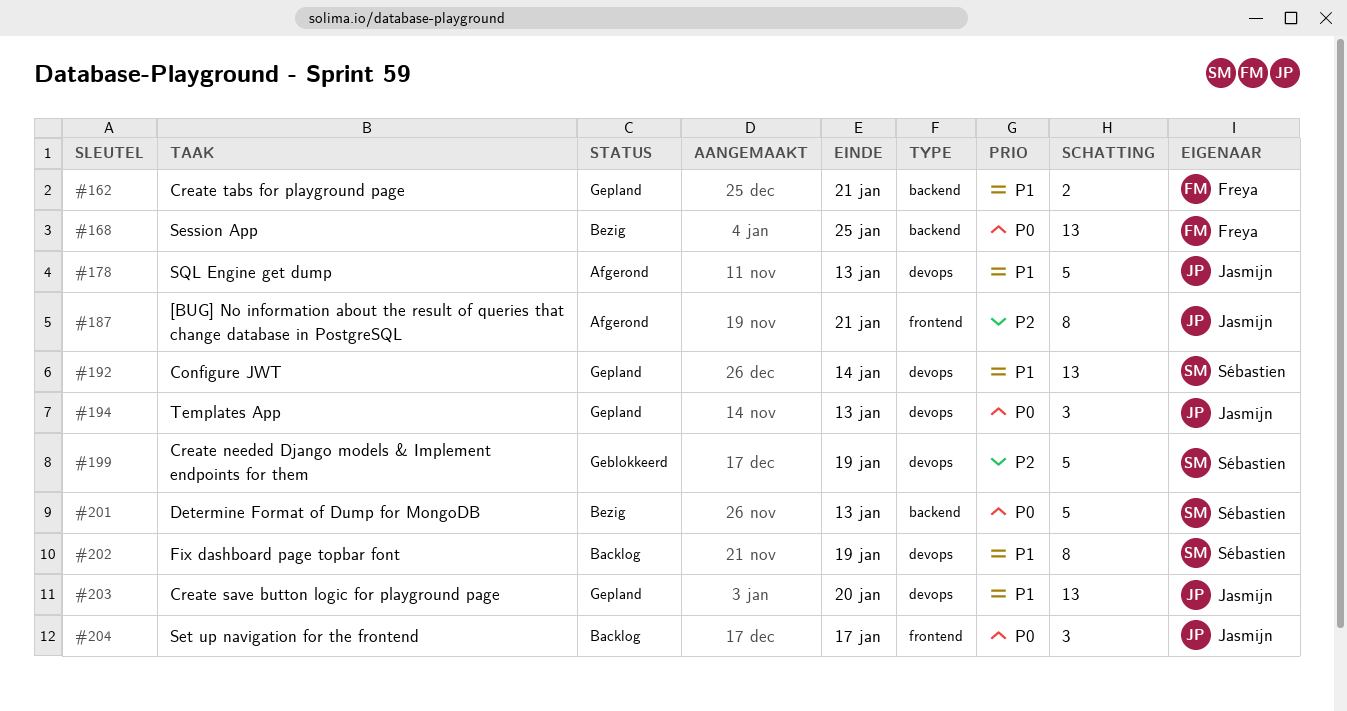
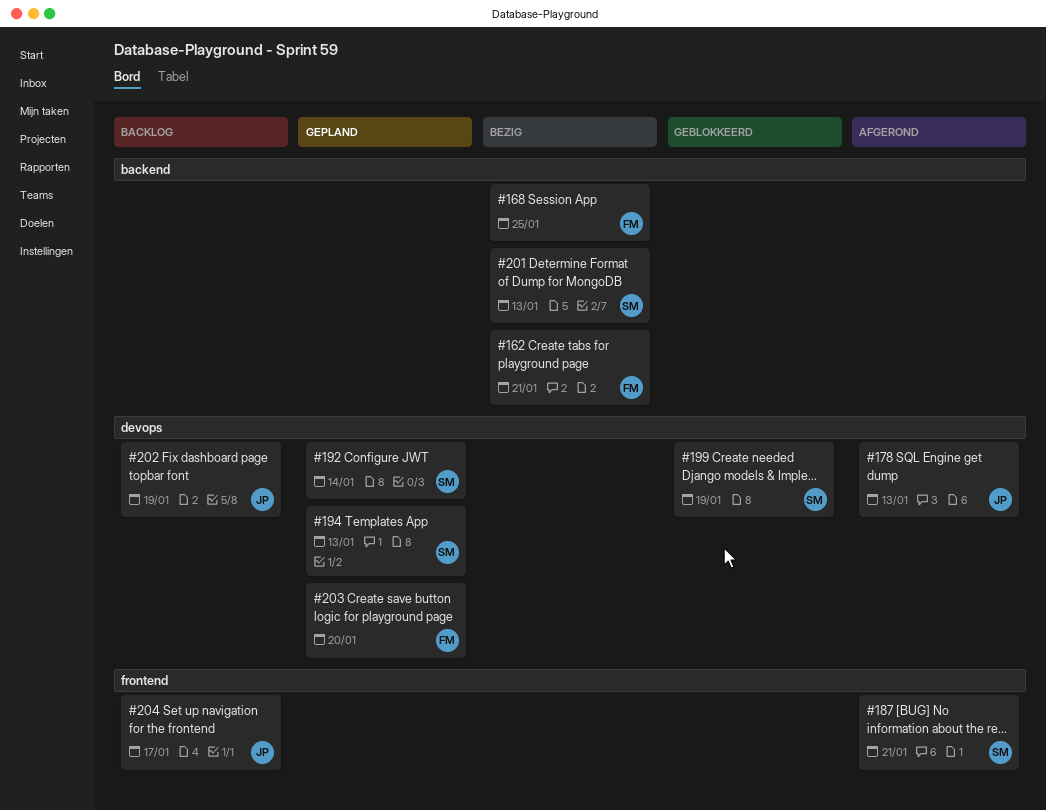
#162, status: Gepland -> Bezig
#187, owner: Jasmijn -> Sébastien
#194, owner: Jasmijn -> Sébastien
#202, owner: Sébastien -> Jasmijn
#203, owner: Jasmijn -> Freya

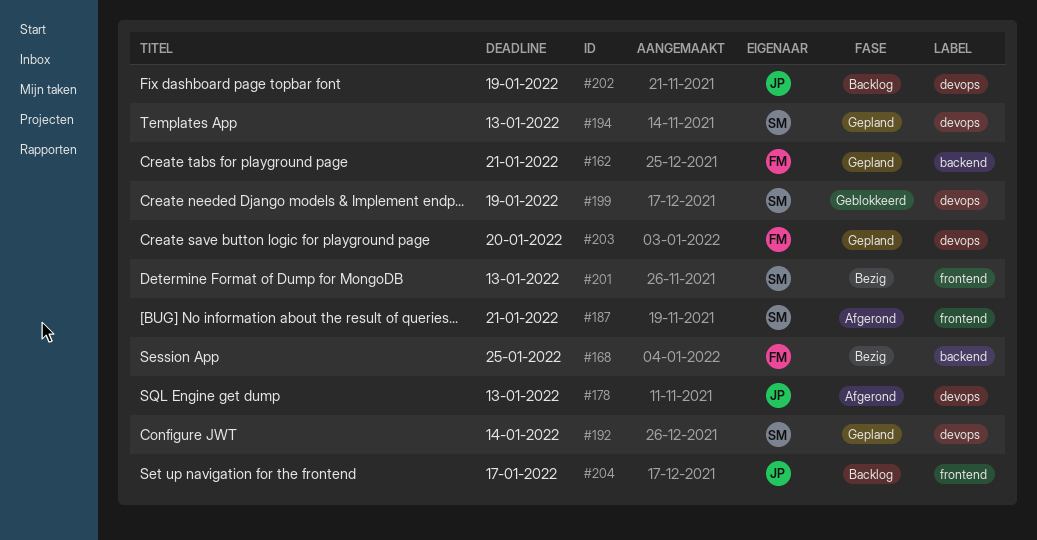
#162, status: Bezig -> Gepland
#201, label: backend -> frontend

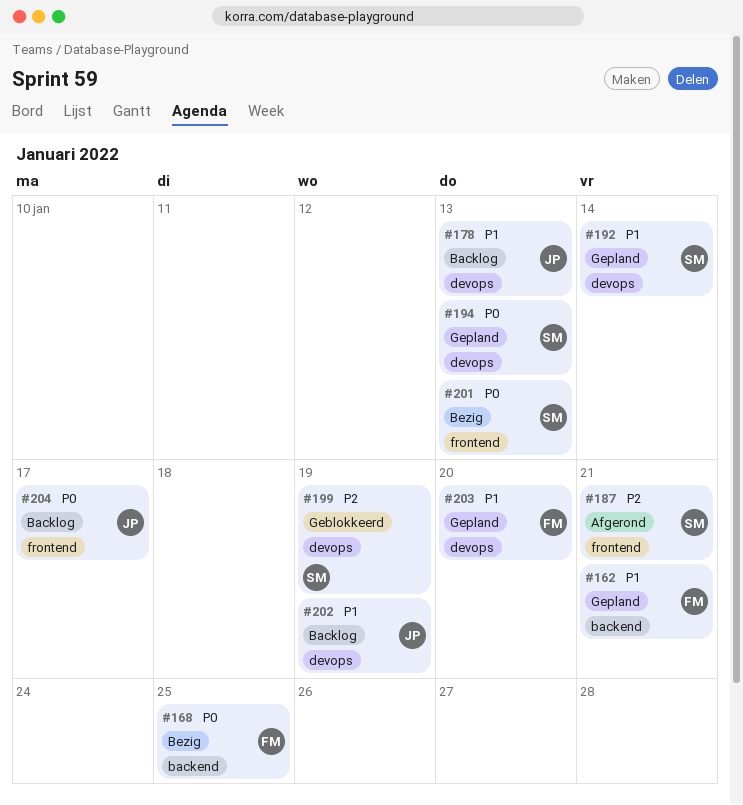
#178, status: Afgerond -> Backlog

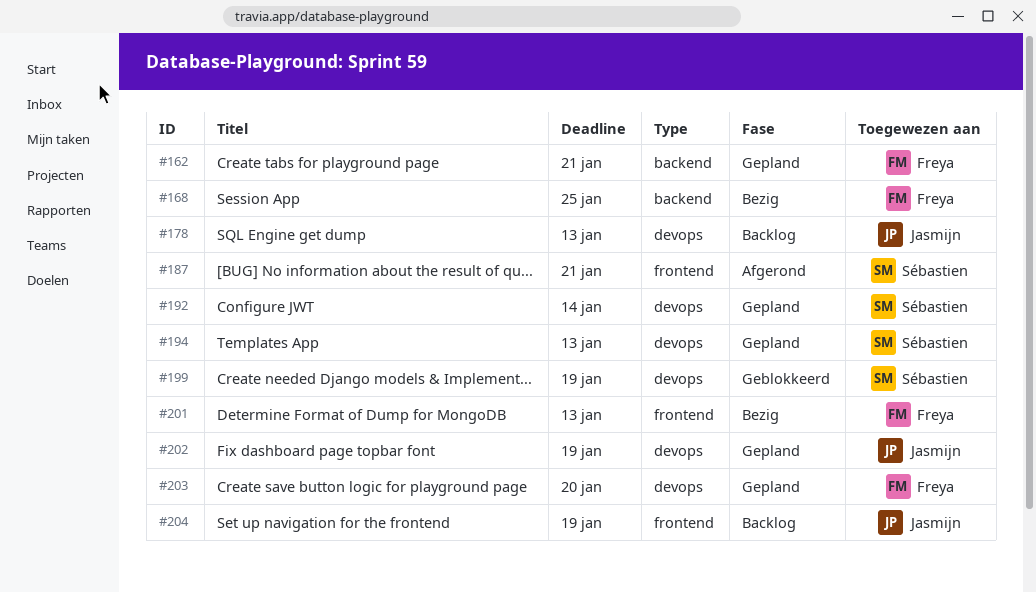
#201, owner: Sébastien -> Freya
#202, status: Backlog -> Gepland
#204, due: Jan 17 -> Jan 19

